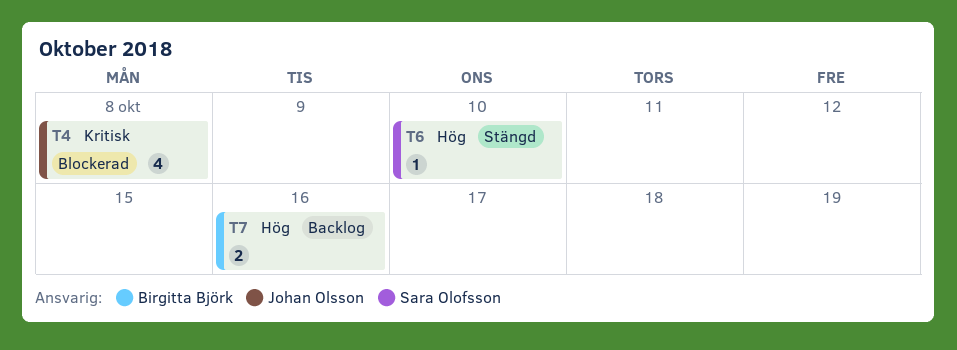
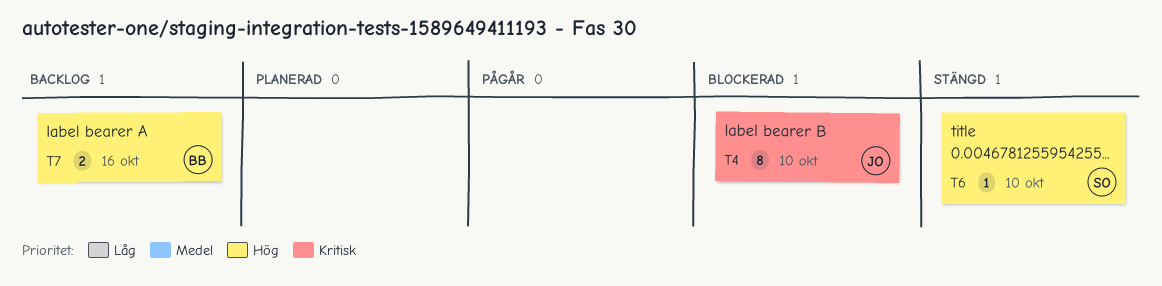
T4, estimate: 4 -> 8
T4, due: Oct 8 -> Oct 10

